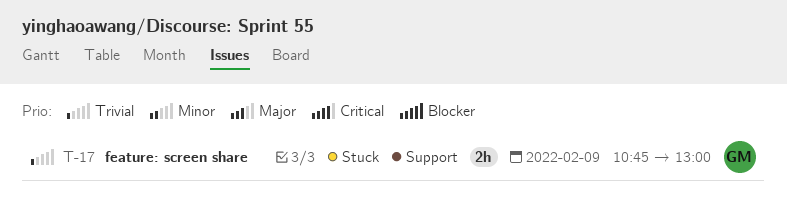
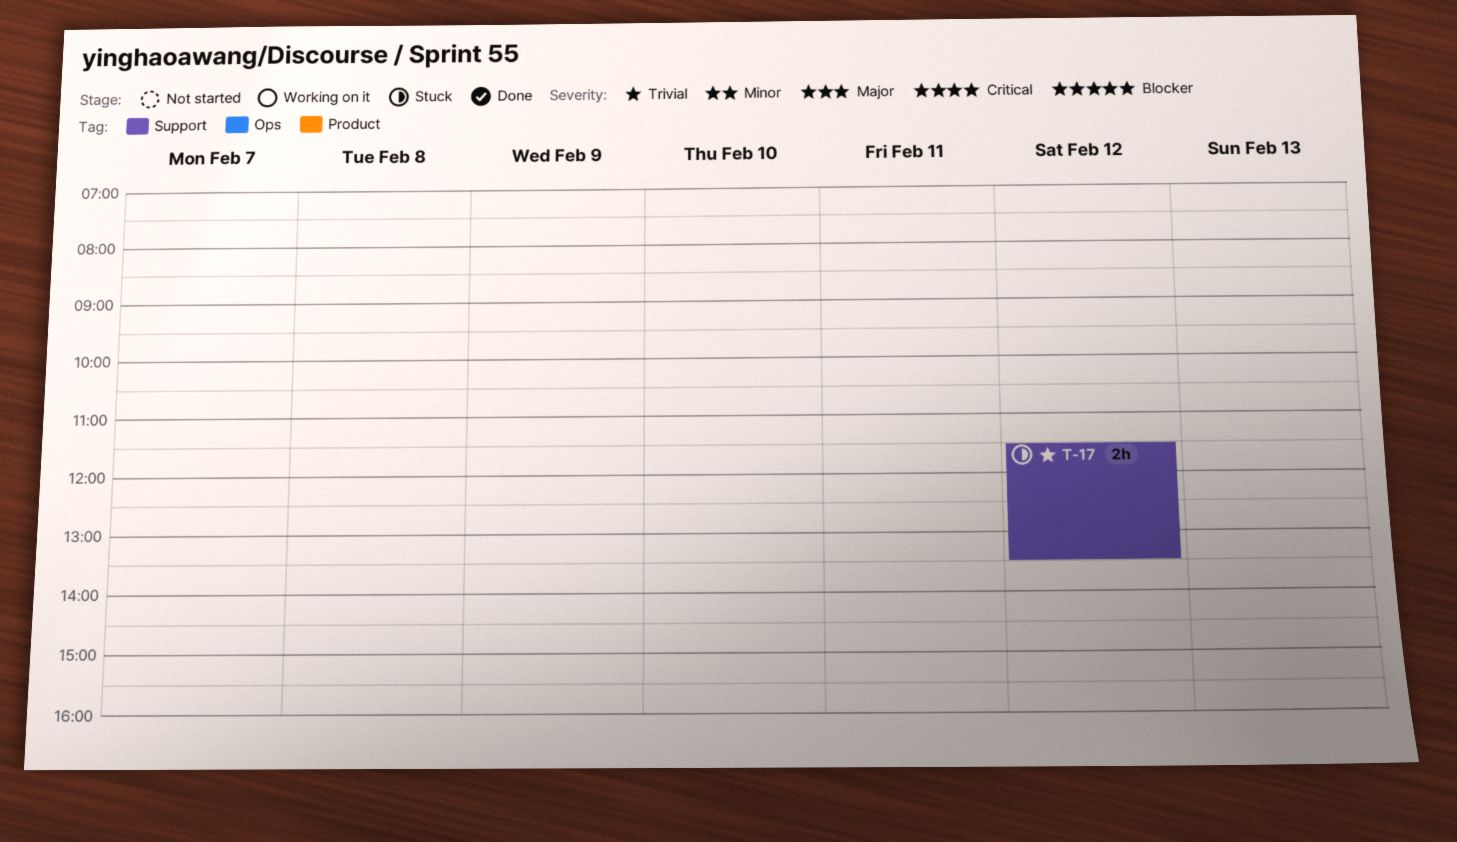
T-17, day: Feb 9 -> Feb 12
T-17, begins: 10:45 -> 11:30
T-17, ends: 13:00 -> 13:30

